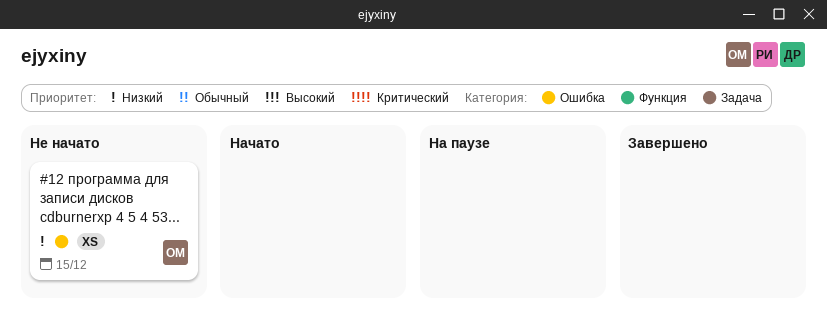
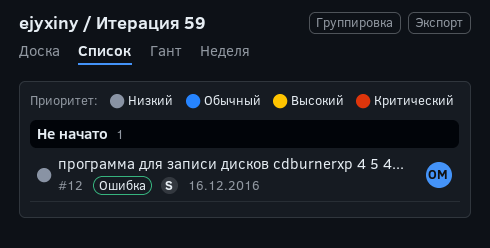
#12, estimate: XS -> S
#12, due: Dec 15 -> Dec 16

